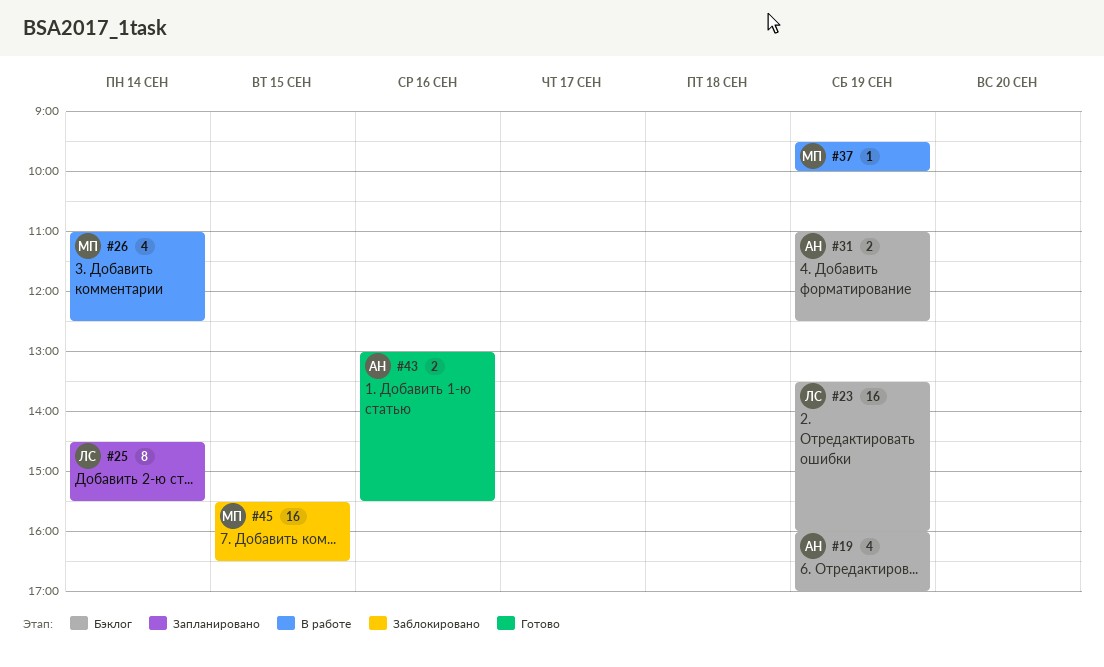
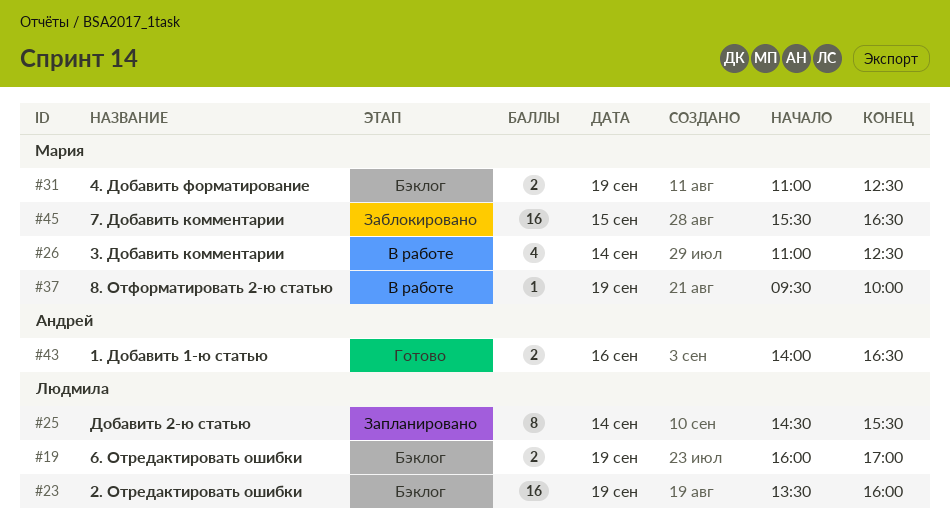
#19, owner: Андрей -> Людмила
#19, estimate: 4 -> 2
#31, owner: Андрей -> Мария
#43, begins: 13:00 -> 14:00
#43, ends: 15:30 -> 16:30

